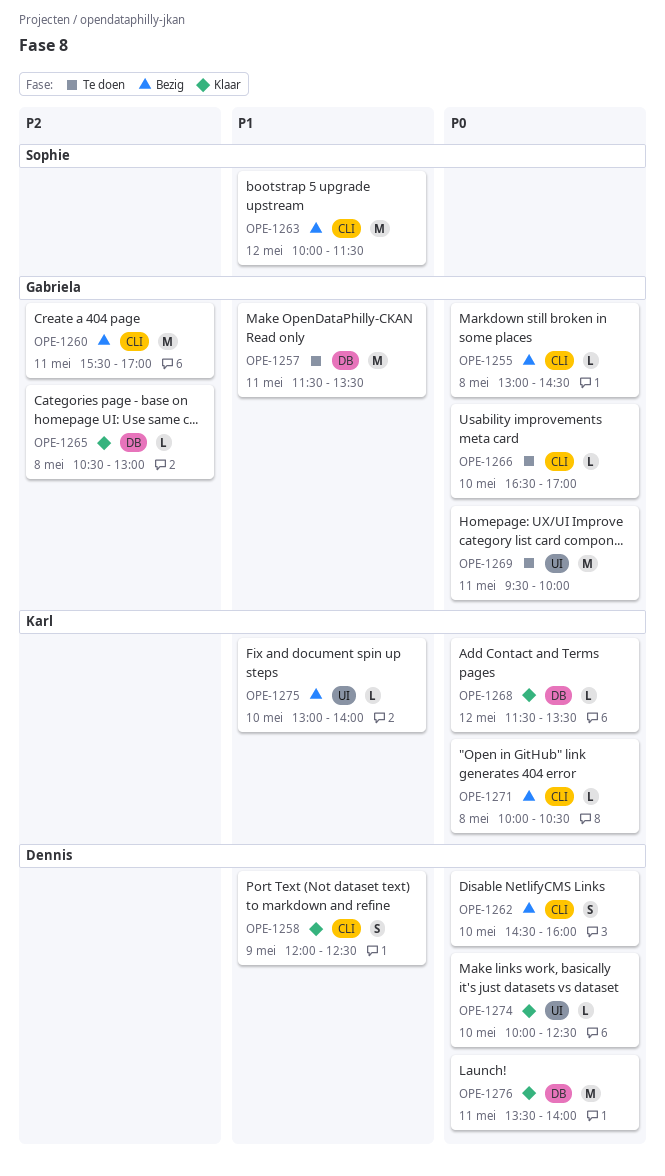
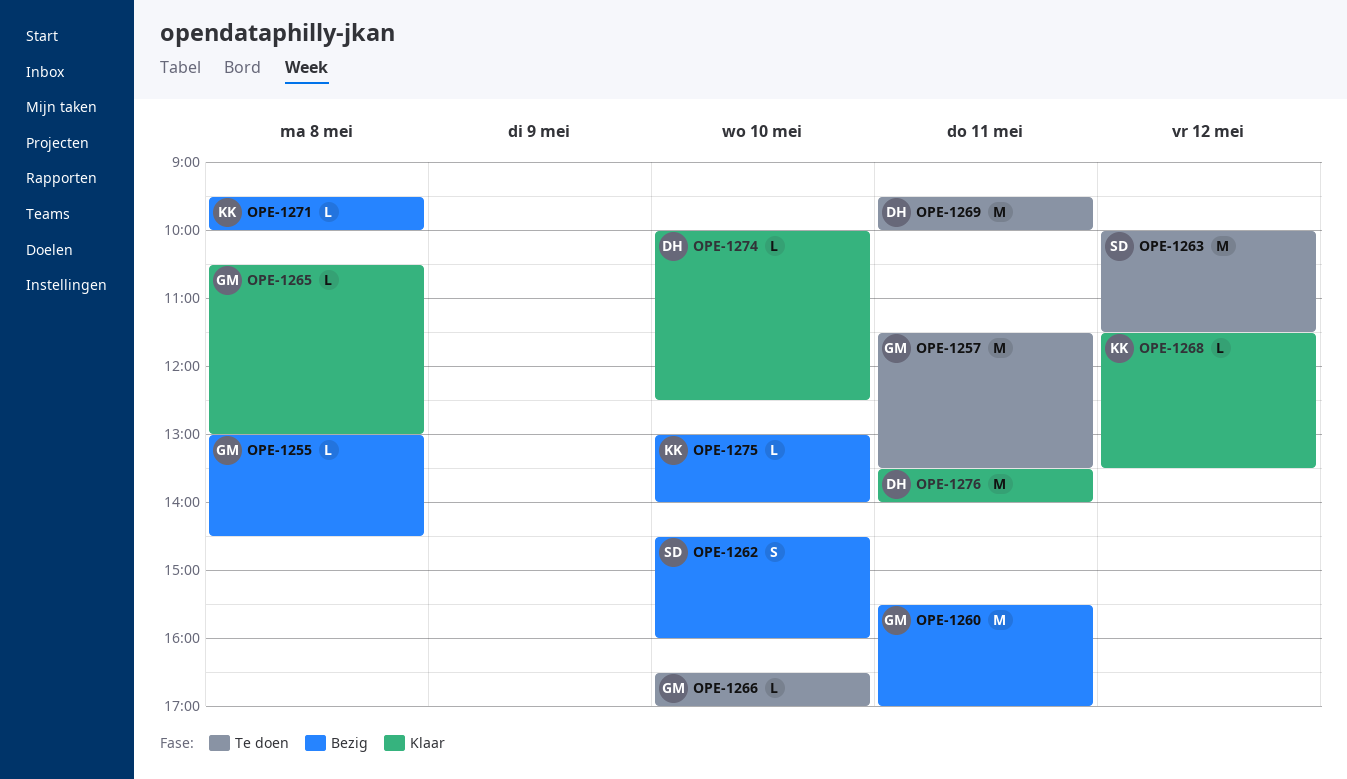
OPE-1258: present -> none
OPE-1262, owner: Dennis -> Sophie
OPE-1263, status: Bezig -> Te doen
OPE-1269, owner: Gabriela -> Dennis
OPE-1271, begins: 10:00 -> 09:30
OPE-1271, ends: 10:30 -> 10:00

